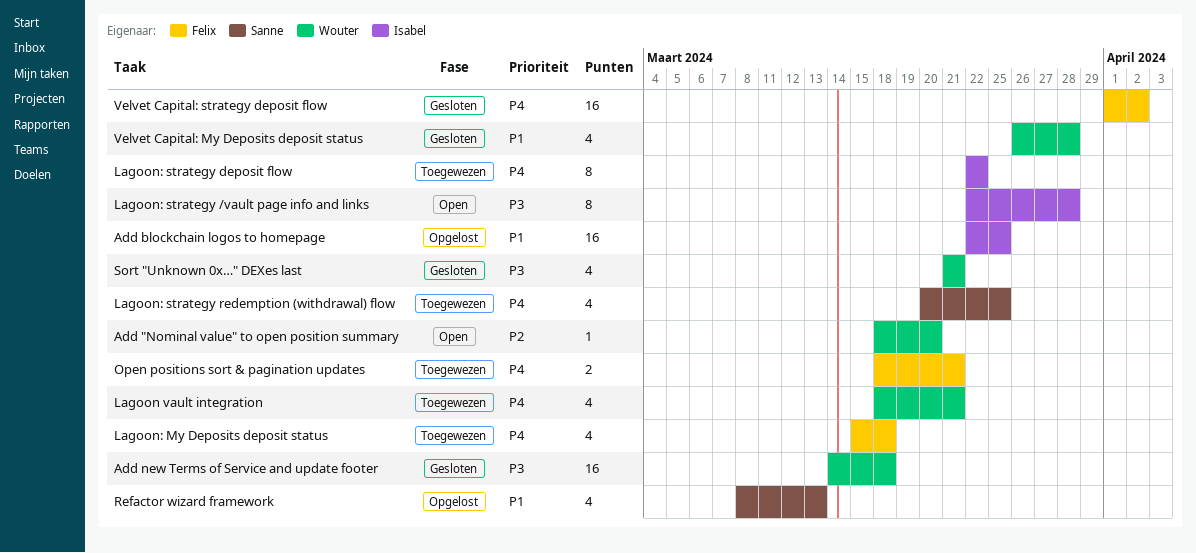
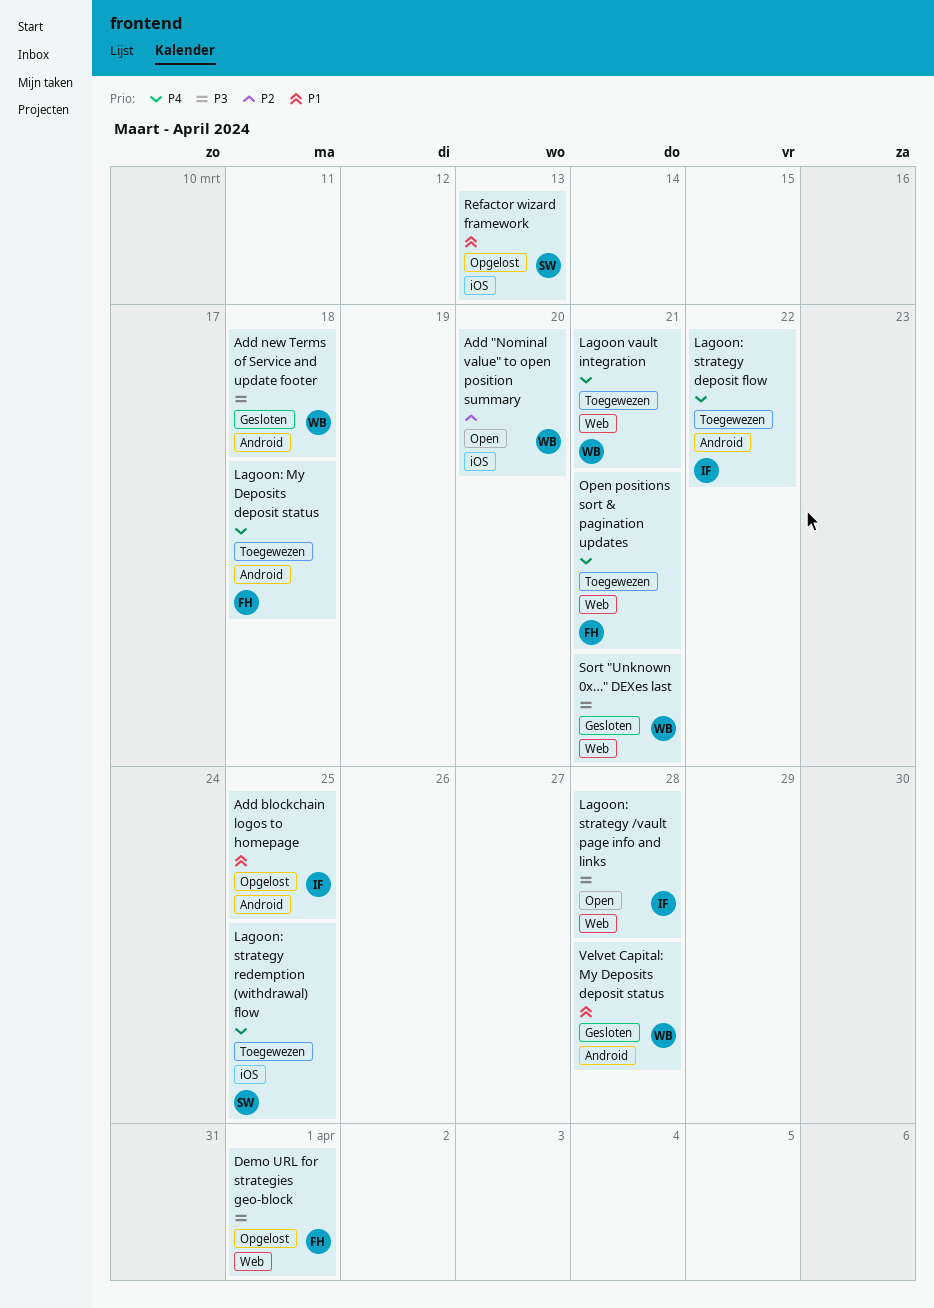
Demo URL for strategies geo-block: none -> present
Velvet Capital: strategy deposit flow: present -> none

